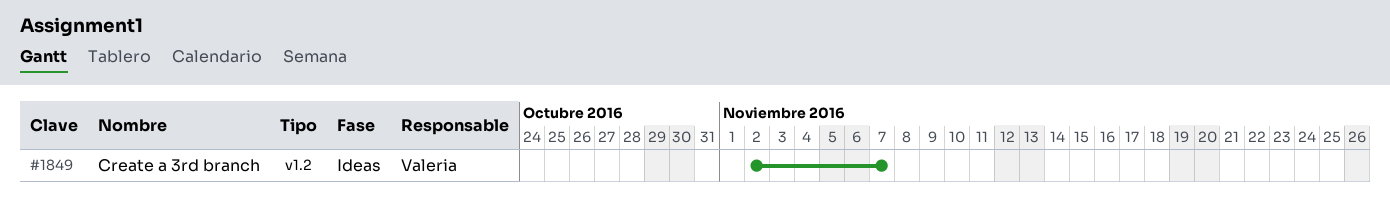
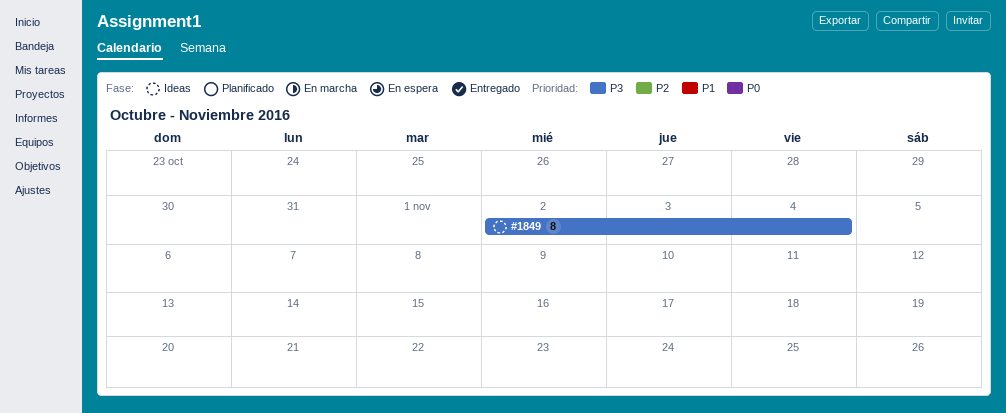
#1849, due: Nov 7 -> Nov 4

